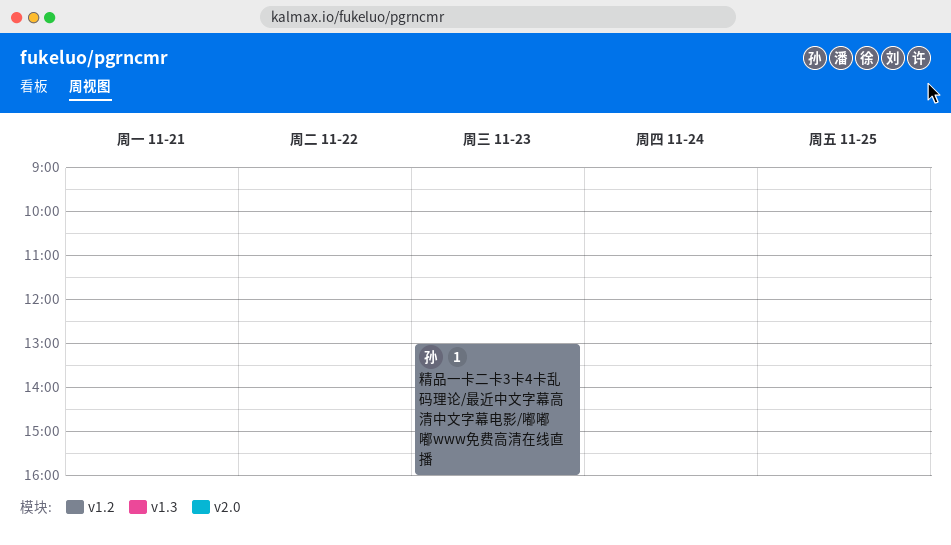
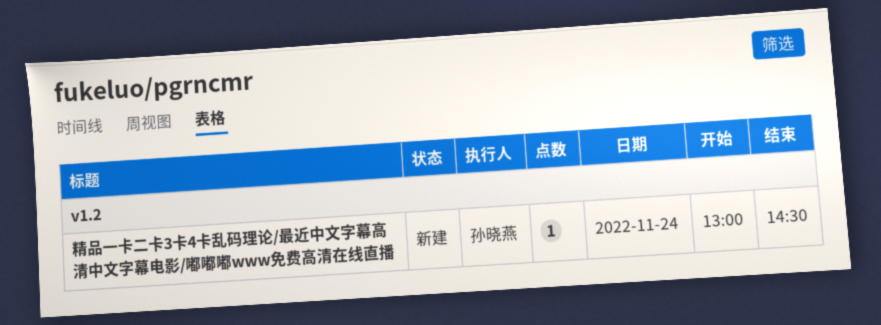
精品一卡二卡3卡4卡乱码理论/最近中文字幕高清中文字幕电影/嘟嘟嘟www免费高清在线直播, day: Nov 23 -> Nov 24
精品一卡二卡3卡4卡乱码理论/最近中文字幕高清中文字幕电影/嘟嘟嘟www免费高清在线直播, ends: 16:00 -> 14:30

